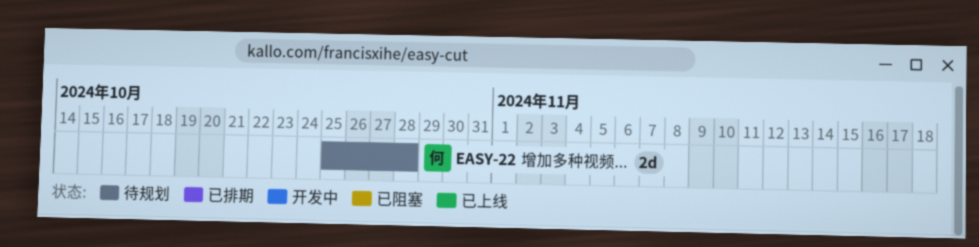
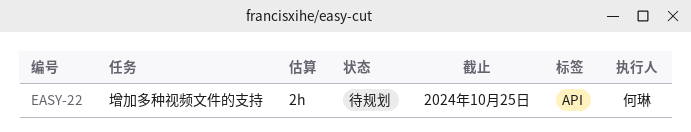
EASY-22, estimate: 2d -> 2h
EASY-22, due: Oct 28 -> Oct 25

